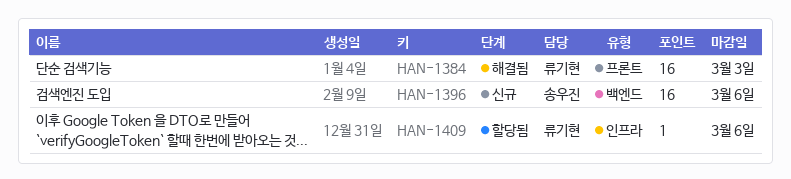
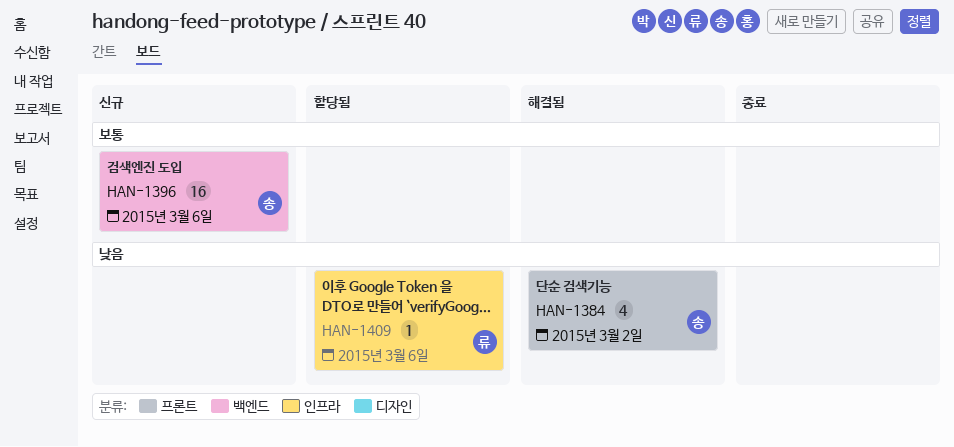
HAN-1384, owner: 류기현 -> 송우진
HAN-1384, estimate: 16 -> 4
HAN-1384, due: Mar 3 -> Mar 2

